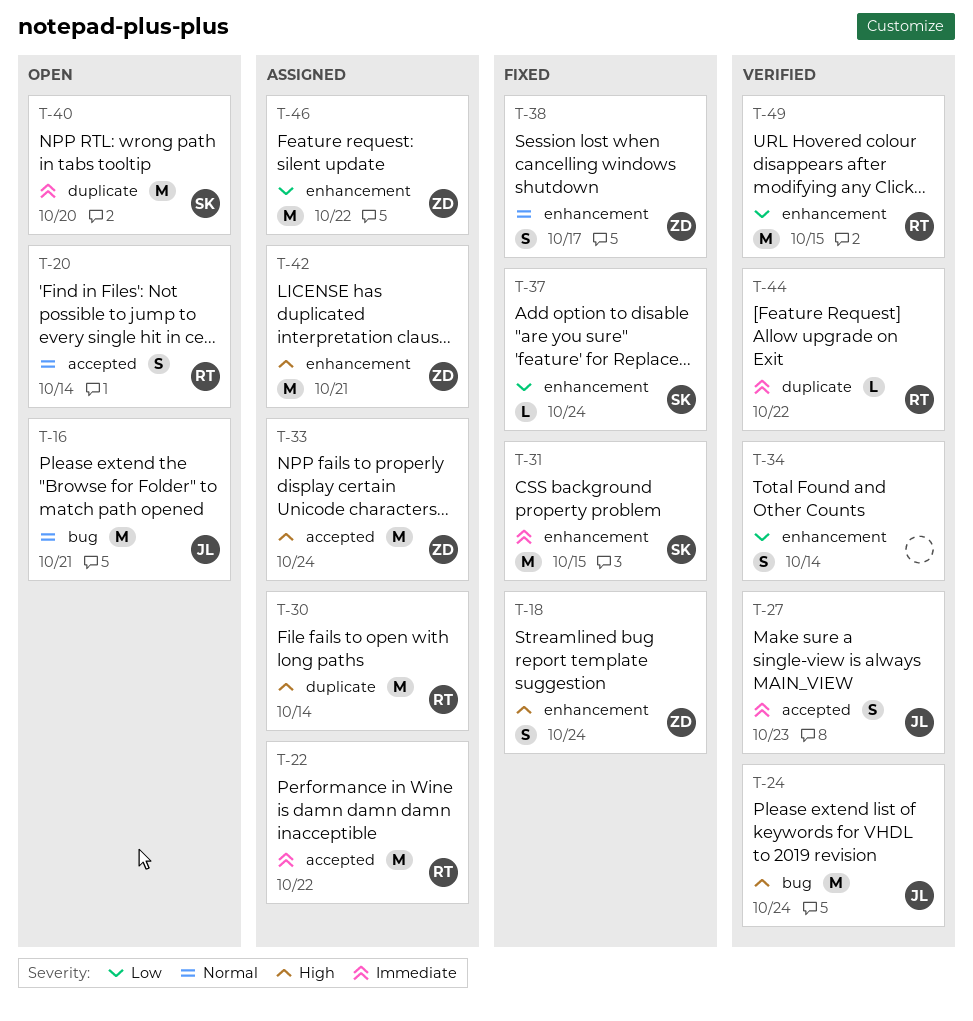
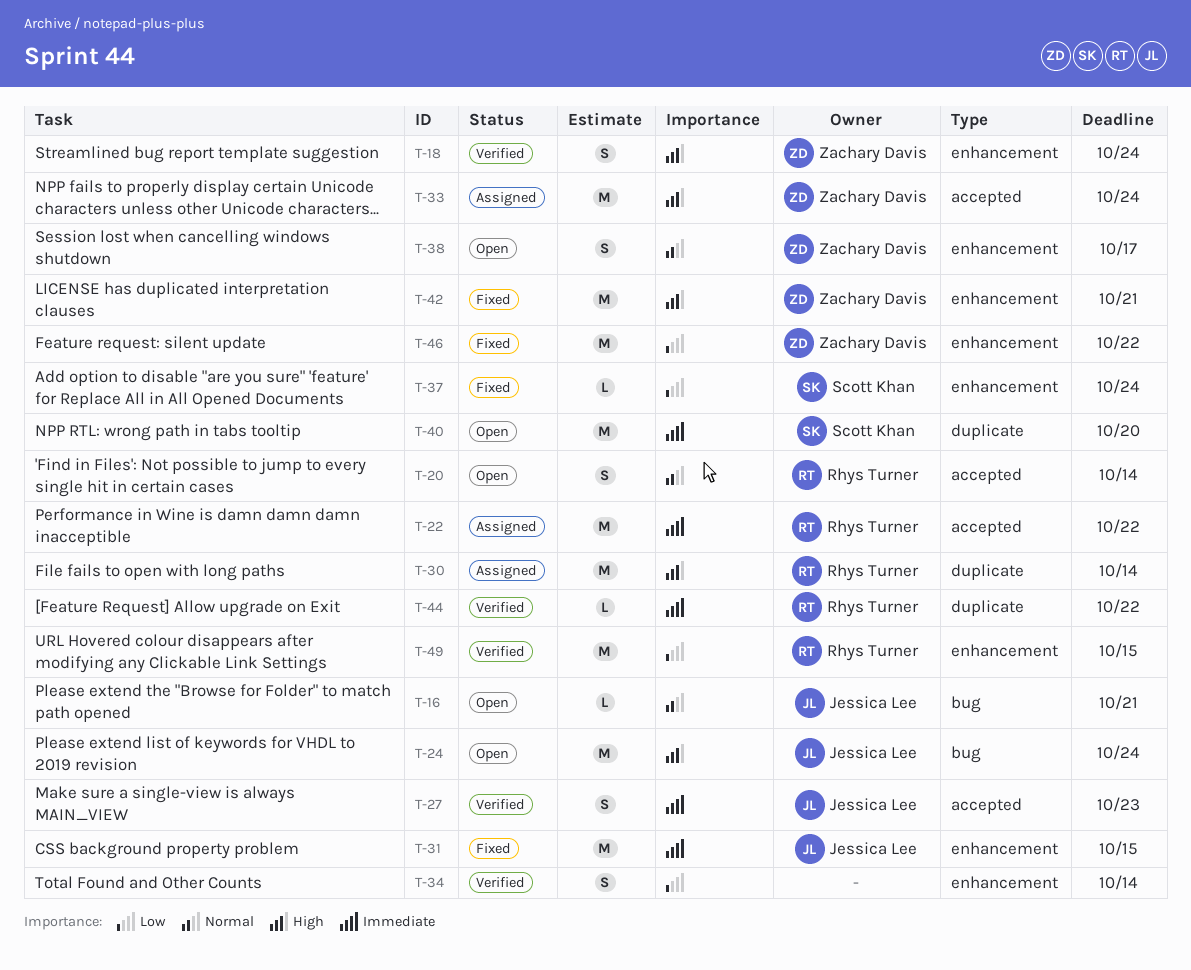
T-16, estimate: M -> L
T-18, status: Fixed -> Verified
T-24, status: Verified -> Open
T-31, owner: Scott Khan -> Jessica Lee
T-38, status: Fixed -> Open
T-42, status: Assigned -> Fixed
T-46, status: Assigned -> Fixed

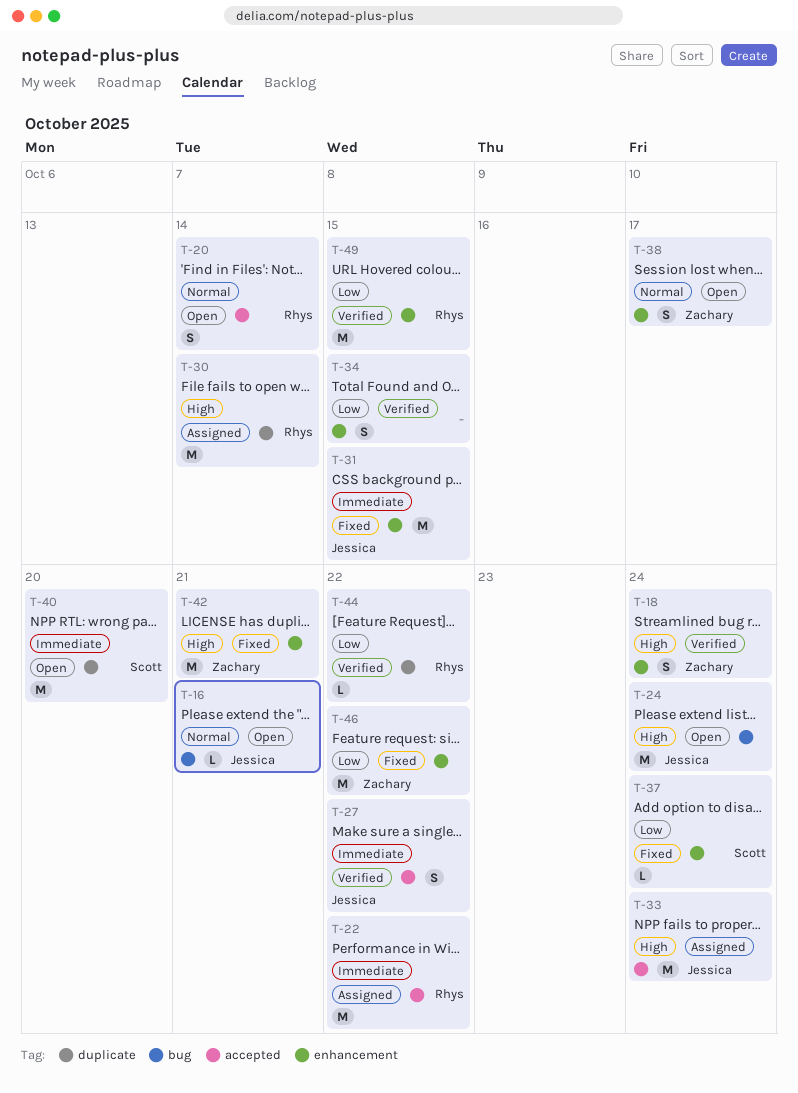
T-27, due: Oct 23 -> Oct 22
T-33, owner: Zachary Davis -> Jessica Lee
T-34, due: Oct 14 -> Oct 15
T-44, priority: Immediate -> Low

